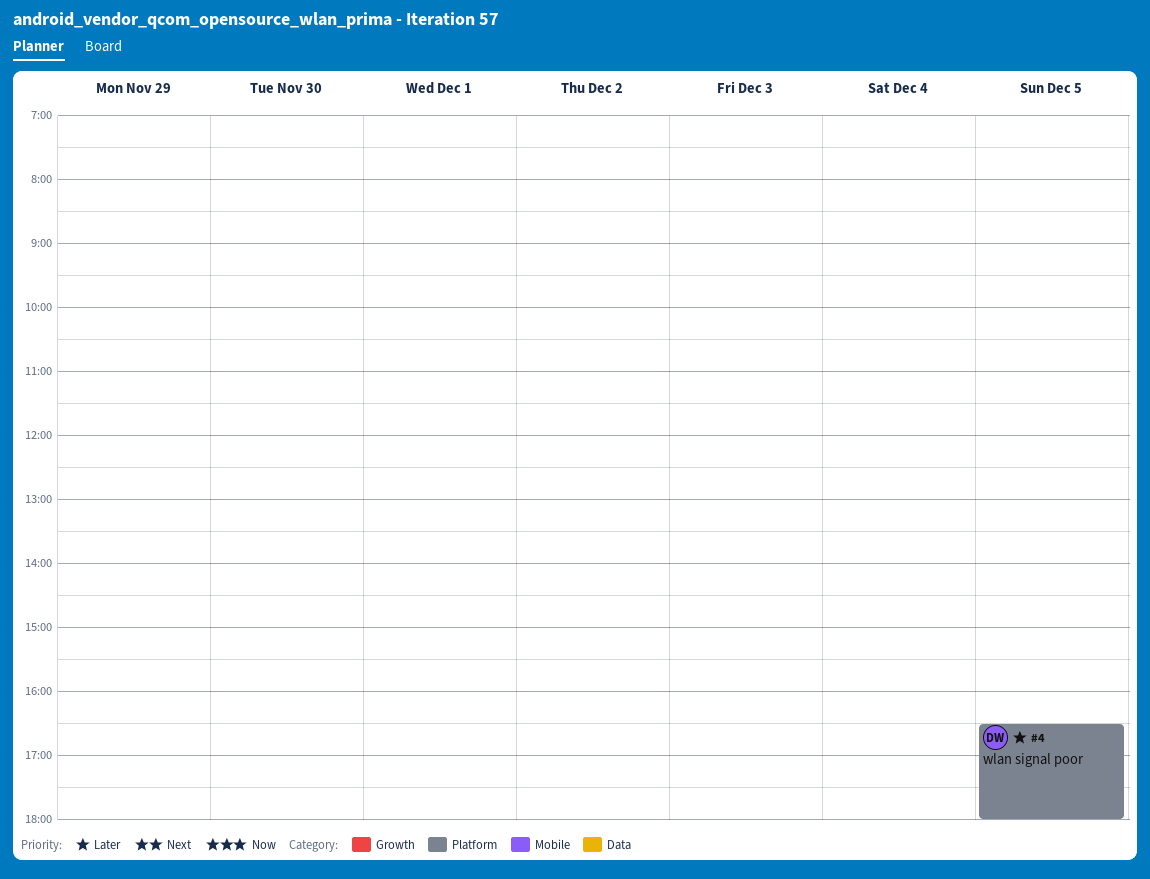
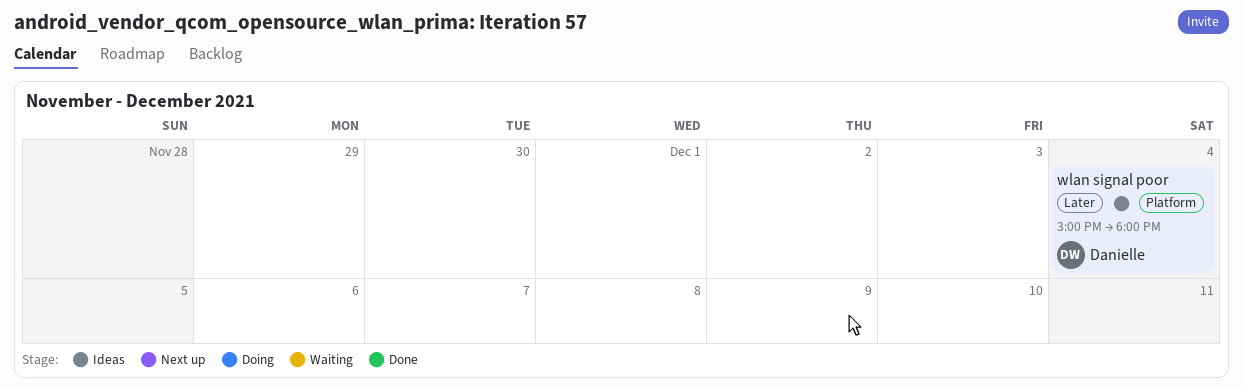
wlan signal poor, day: Dec 5 -> Dec 4
wlan signal poor, begins: 16:30 -> 15:00

